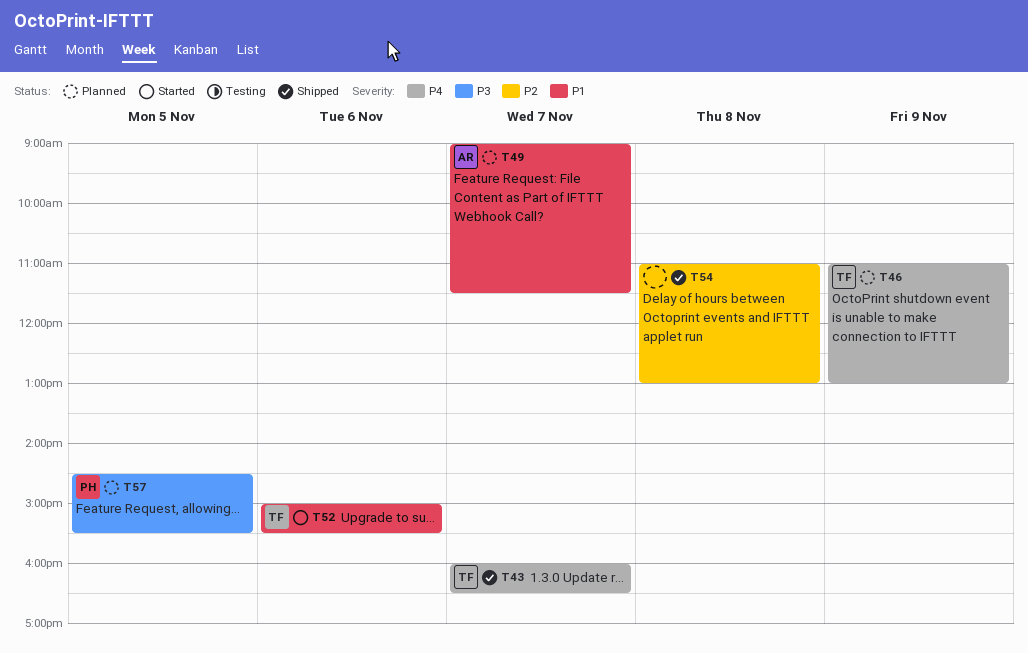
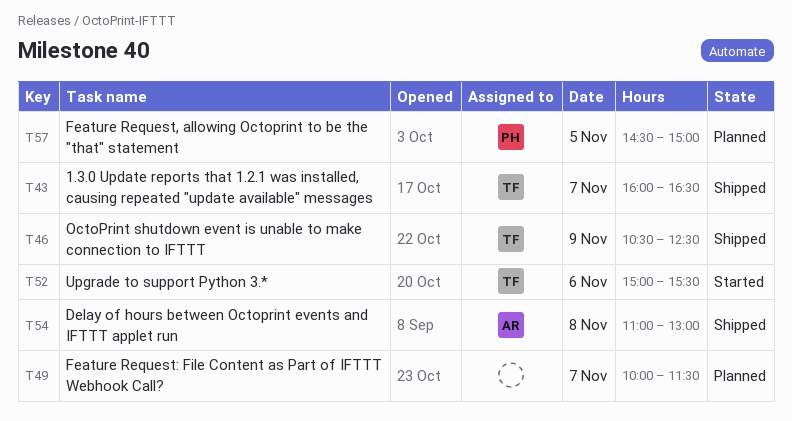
T46, status: Planned -> Shipped
T46, begins: 11:00 -> 10:30
T46, ends: 13:00 -> 12:30
T49, owner: AR -> none
T49, begins: 09:00 -> 10:00
T54, owner: none -> AR
T57, ends: 15:30 -> 15:00

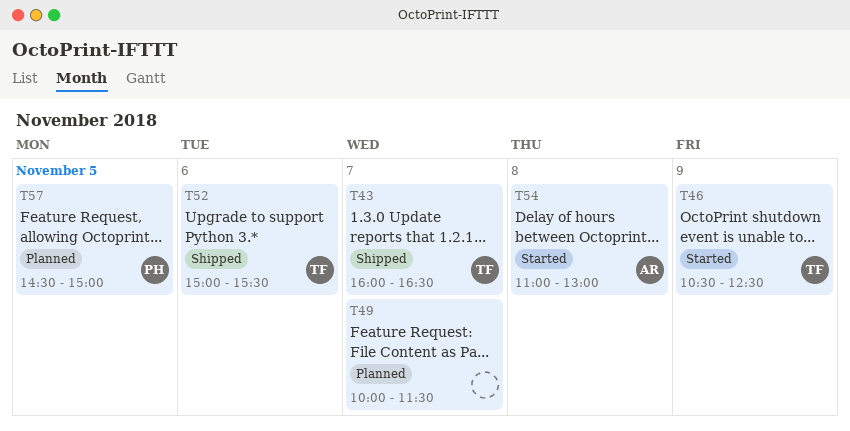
T46, status: Shipped -> Started
T52, status: Started -> Shipped
T54, status: Shipped -> Started

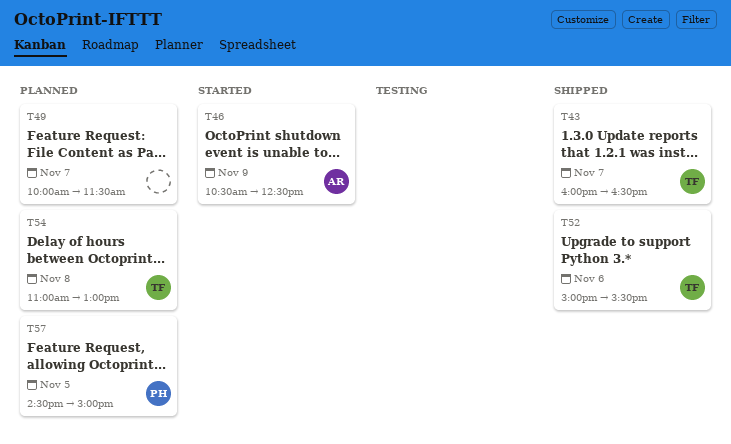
T46, owner: TF -> AR
T54, status: Started -> Planned
T54, owner: AR -> TF

